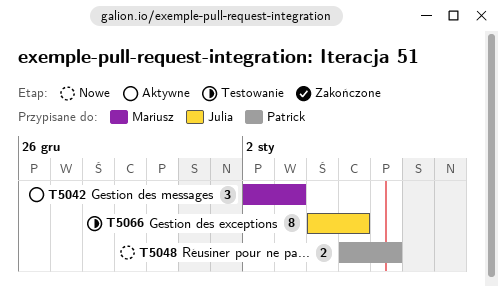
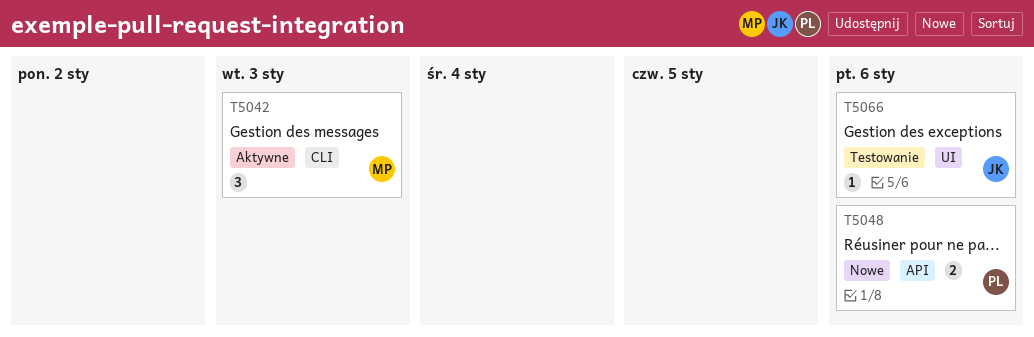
T5066, estimate: 8 -> 1
T5066, due: Jan 5 -> Jan 6

